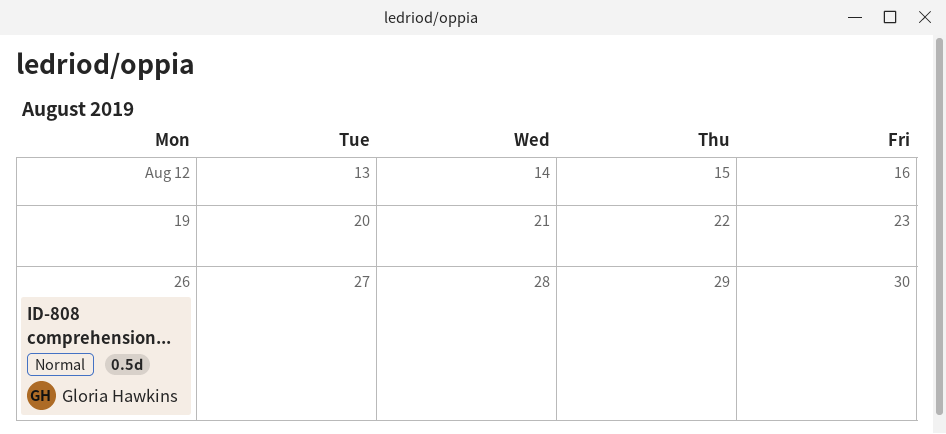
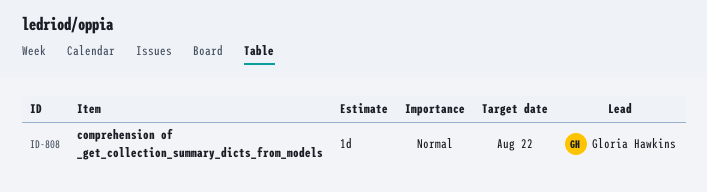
ID-808, estimate: 0.5d -> 1d
ID-808, due: Aug 26 -> Aug 22

